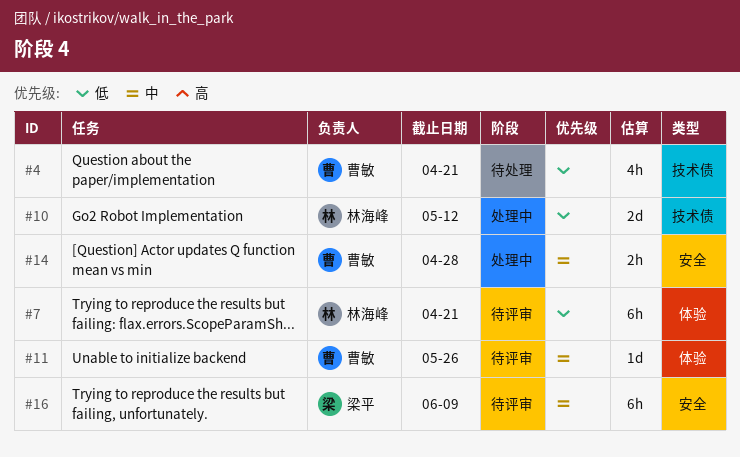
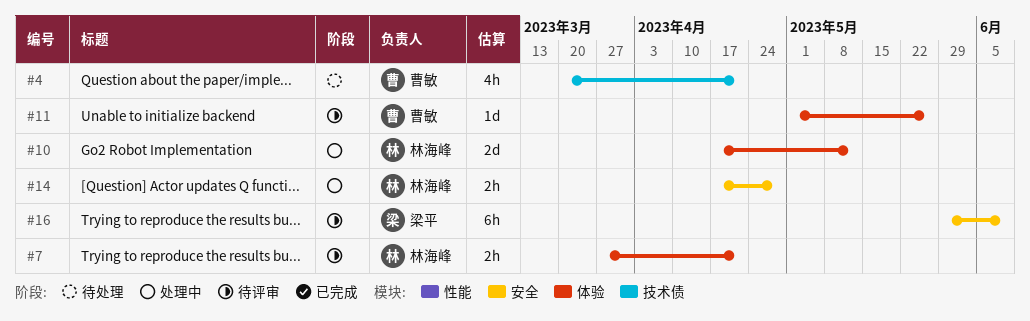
#7, estimate: 6h -> 2h
#10, label: 技术债 -> 体验
#14, owner: 曹敏 -> 林海峰

